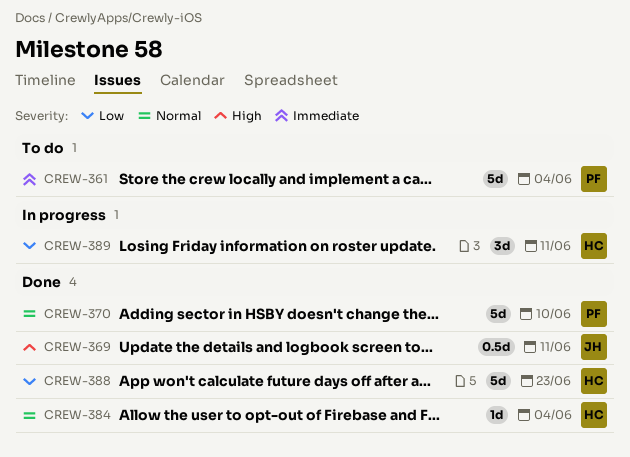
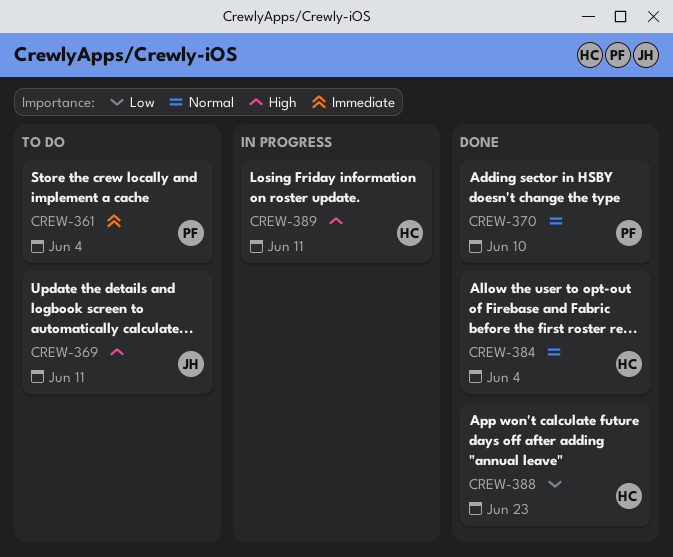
CREW-369, status: Done -> To do
CREW-389, priority: Low -> High

